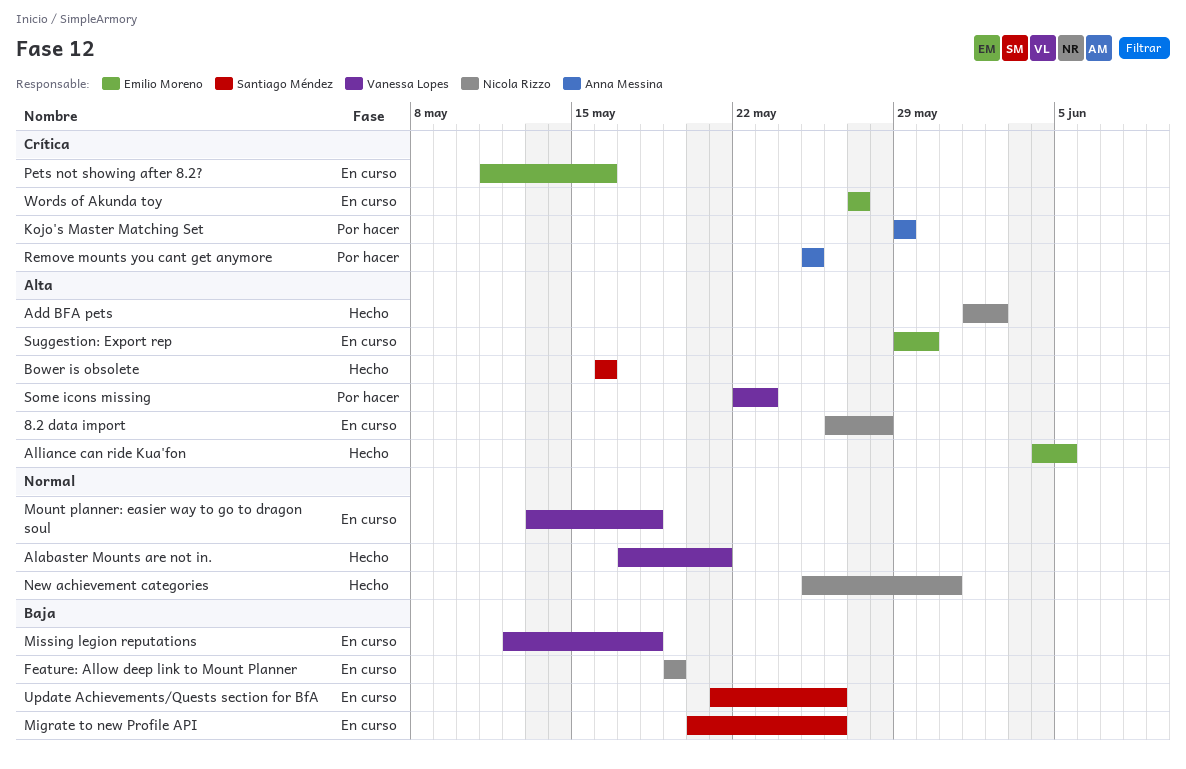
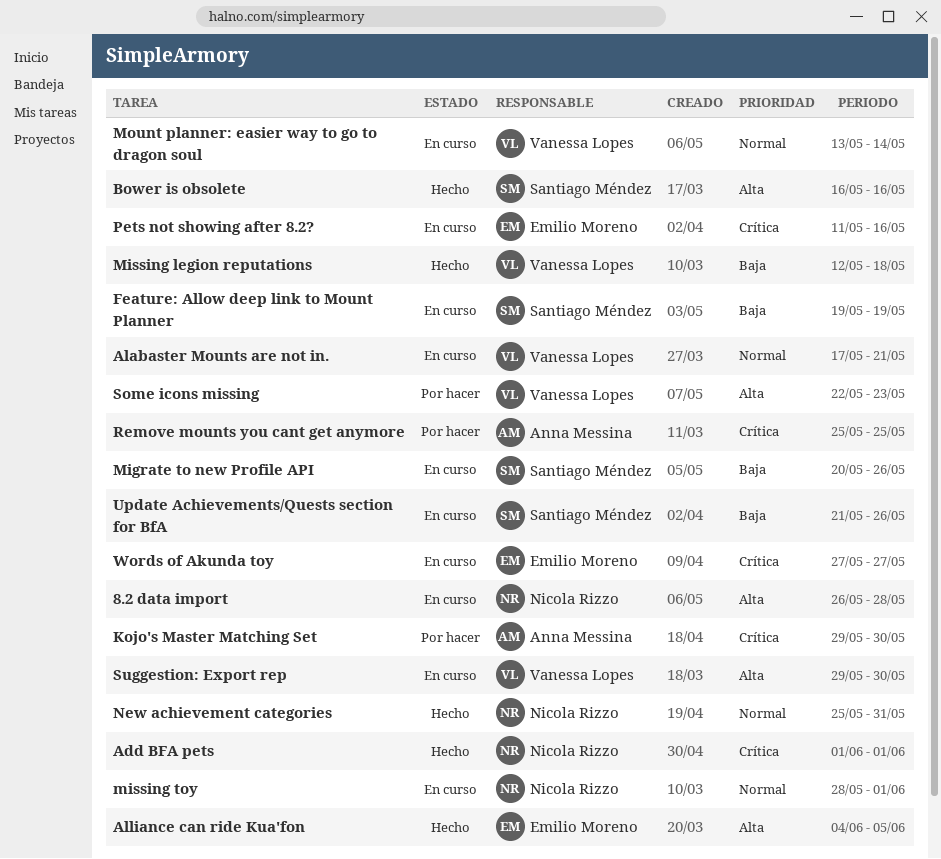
Add BFA pets, priority: Alta -> Crítica
Add BFA pets, due: Jun 2 -> Jun 1
Alabaster Mounts are not in., status: Hecho -> En curso
Feature: Allow deep link to Mount Planner, owner: Nicola Rizzo -> Santiago Méndez
Kojo's Master Matching Set, due: May 29 -> May 30
Missing legion reputations, status: En curso -> Hecho
missing toy: none -> present
Mount planner: easier way to go to dragon soul, due: May 18 -> May 14
Suggestion: Export rep, owner: Emilio Moreno -> Vanessa Lopes

